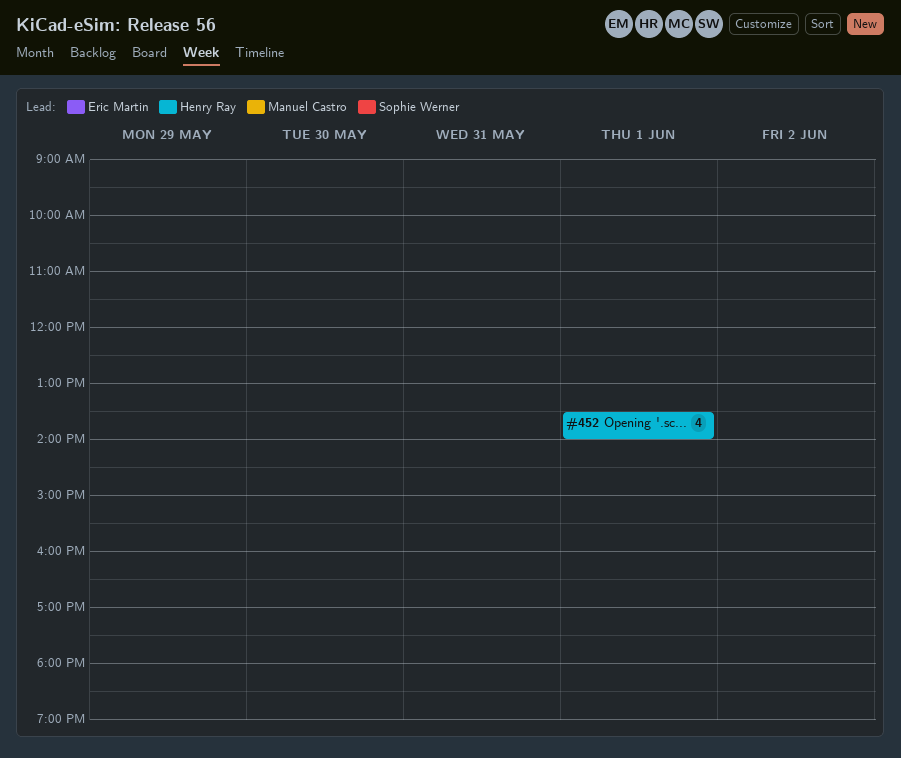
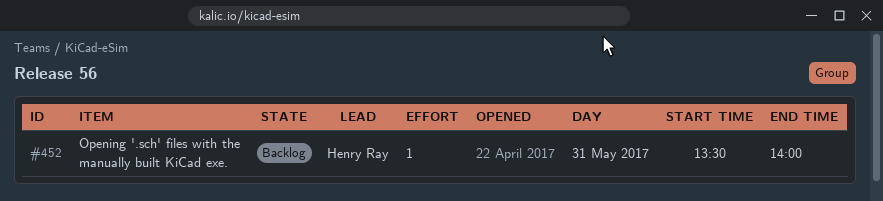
#452, estimate: 4 -> 1
#452, day: Jun 1 -> May 31

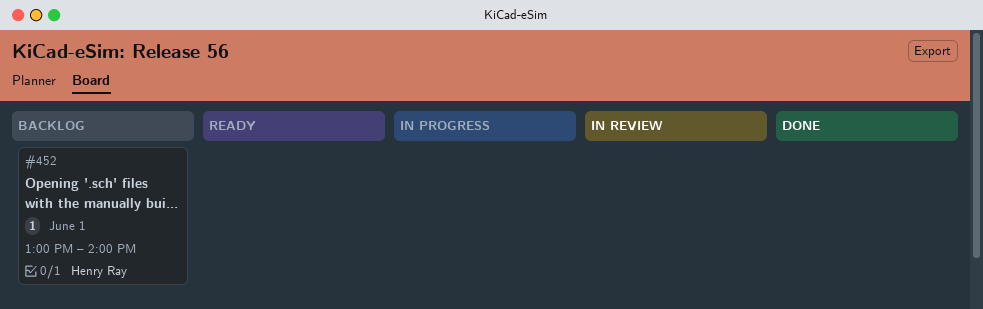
#452, day: May 31 -> Jun 1
#452, begins: 13:30 -> 13:00

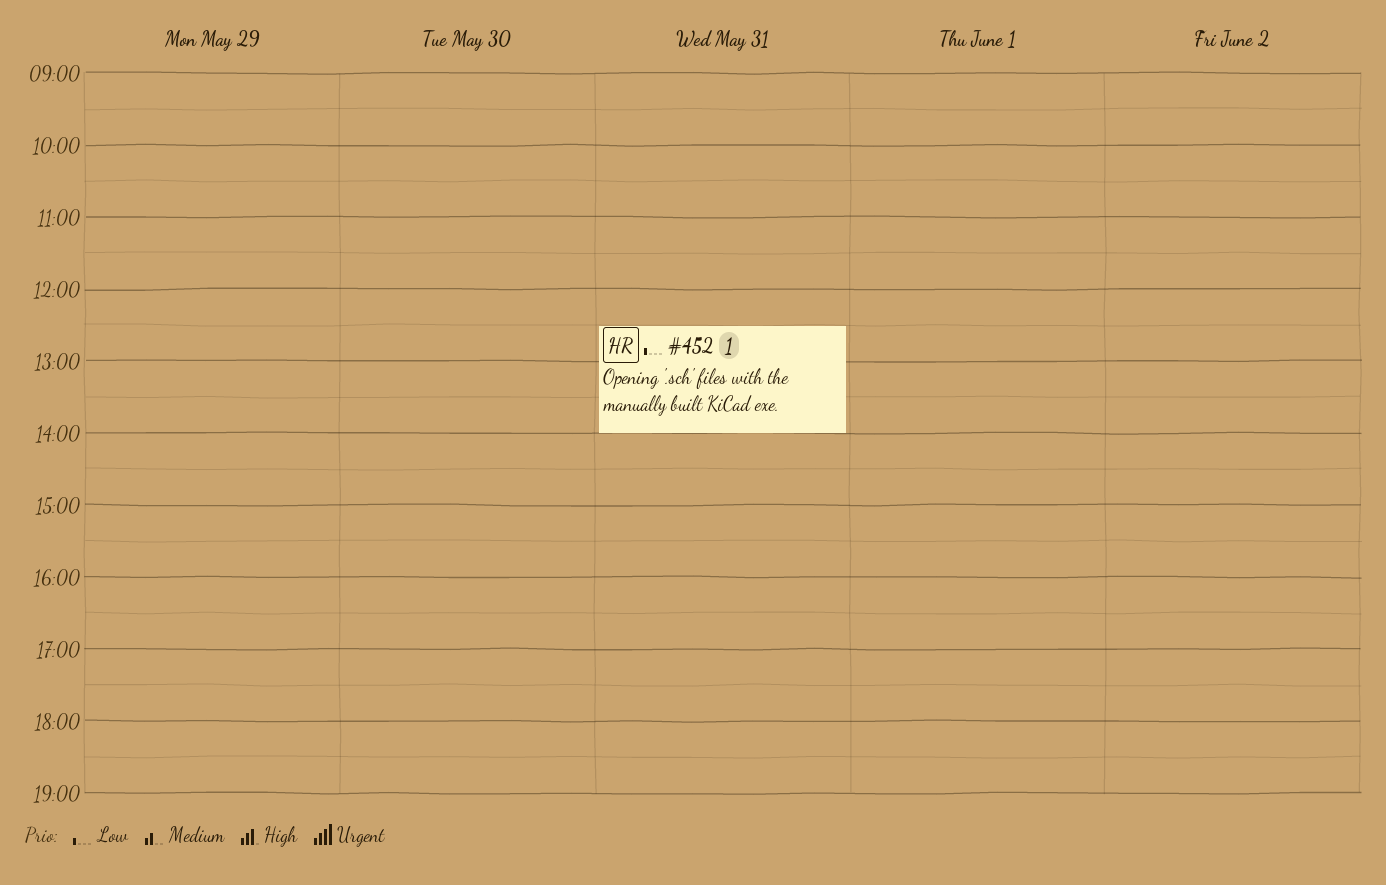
#452, day: Jun 1 -> May 31
#452, begins: 13:00 -> 12:30

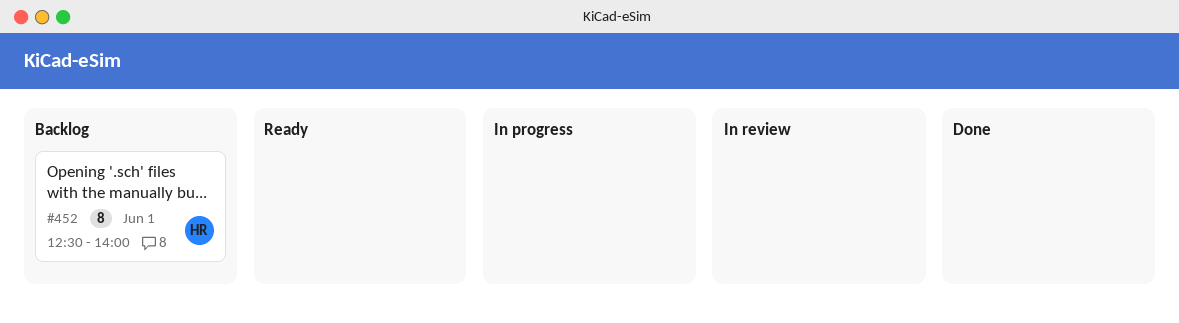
#452, estimate: 1 -> 8
#452, day: May 31 -> Jun 1

